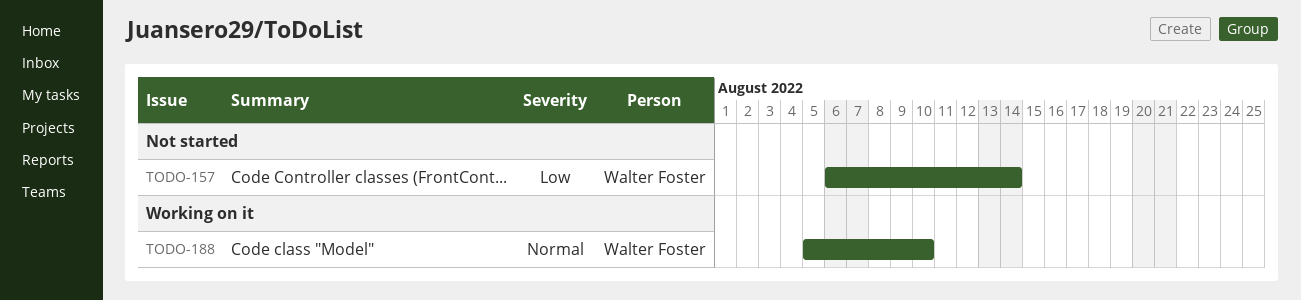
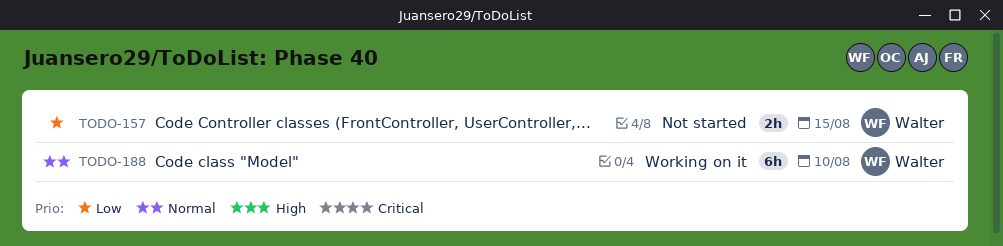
TODO-157, due: Aug 14 -> Aug 15

